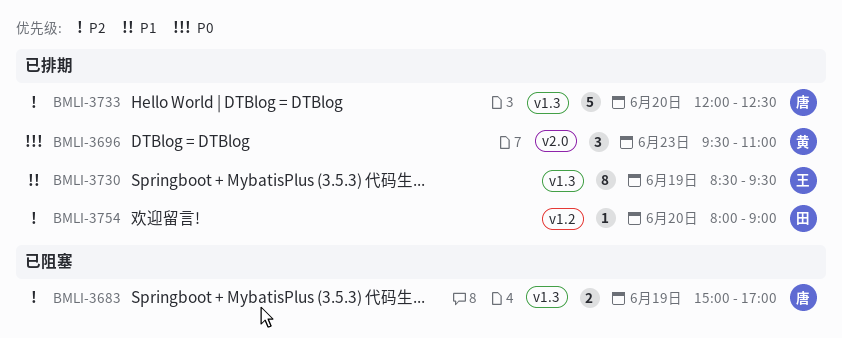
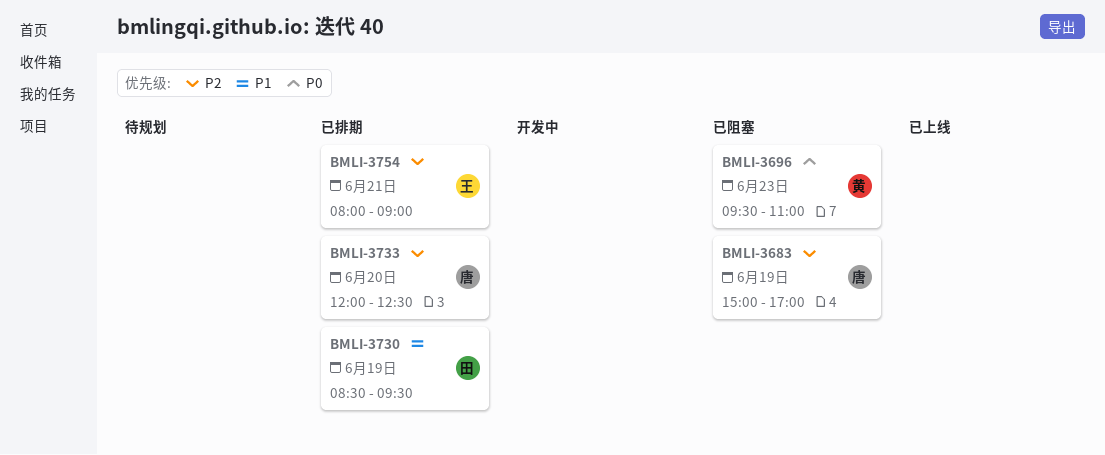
BMLI-3696, status: 已排期 -> 已阻塞
BMLI-3730, owner: 王 -> 田
BMLI-3754, owner: 田 -> 王
BMLI-3754, day: Jun 20 -> Jun 21

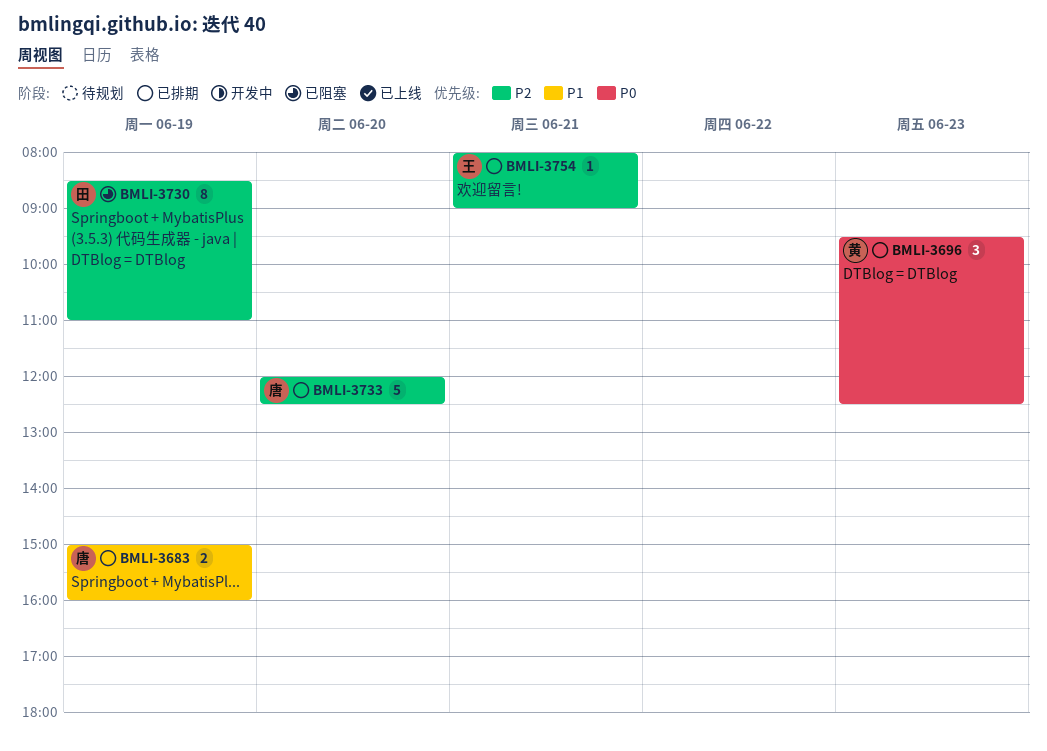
BMLI-3683, status: 已阻塞 -> 已排期
BMLI-3683, priority: P2 -> P1
BMLI-3683, ends: 17:00 -> 16:00
BMLI-3696, status: 已阻塞 -> 已排期
BMLI-3696, ends: 11:00 -> 12:30
BMLI-3730, status: 已排期 -> 已阻塞
BMLI-3730, priority: P1 -> P2
BMLI-3730, ends: 09:30 -> 11:00

